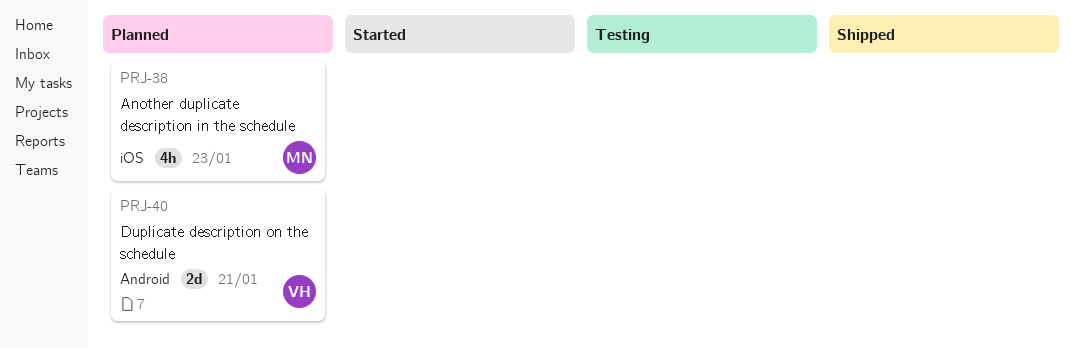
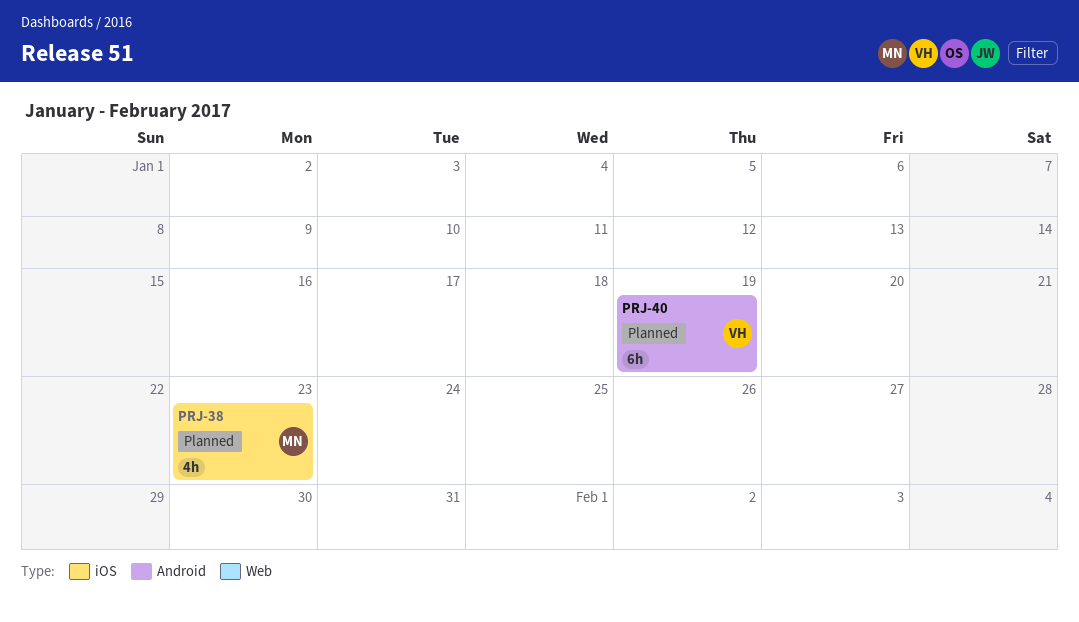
PRJ-40, estimate: 2d -> 6h
PRJ-40, due: Jan 21 -> Jan 19

